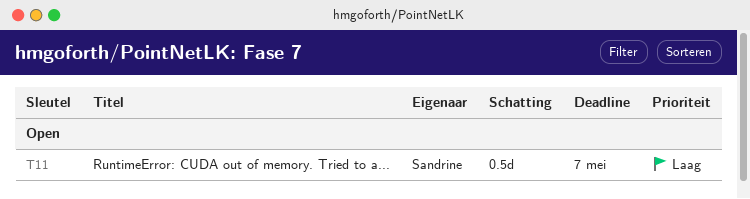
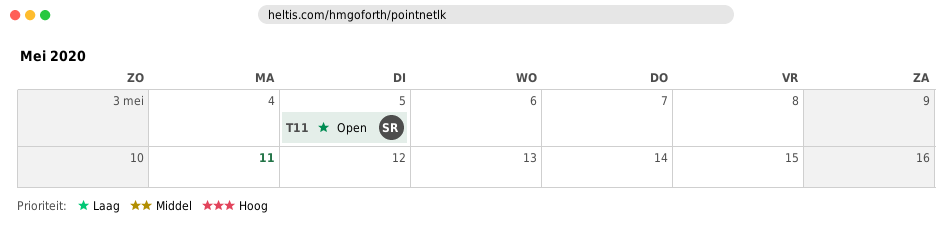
T11, due: May 7 -> May 5

